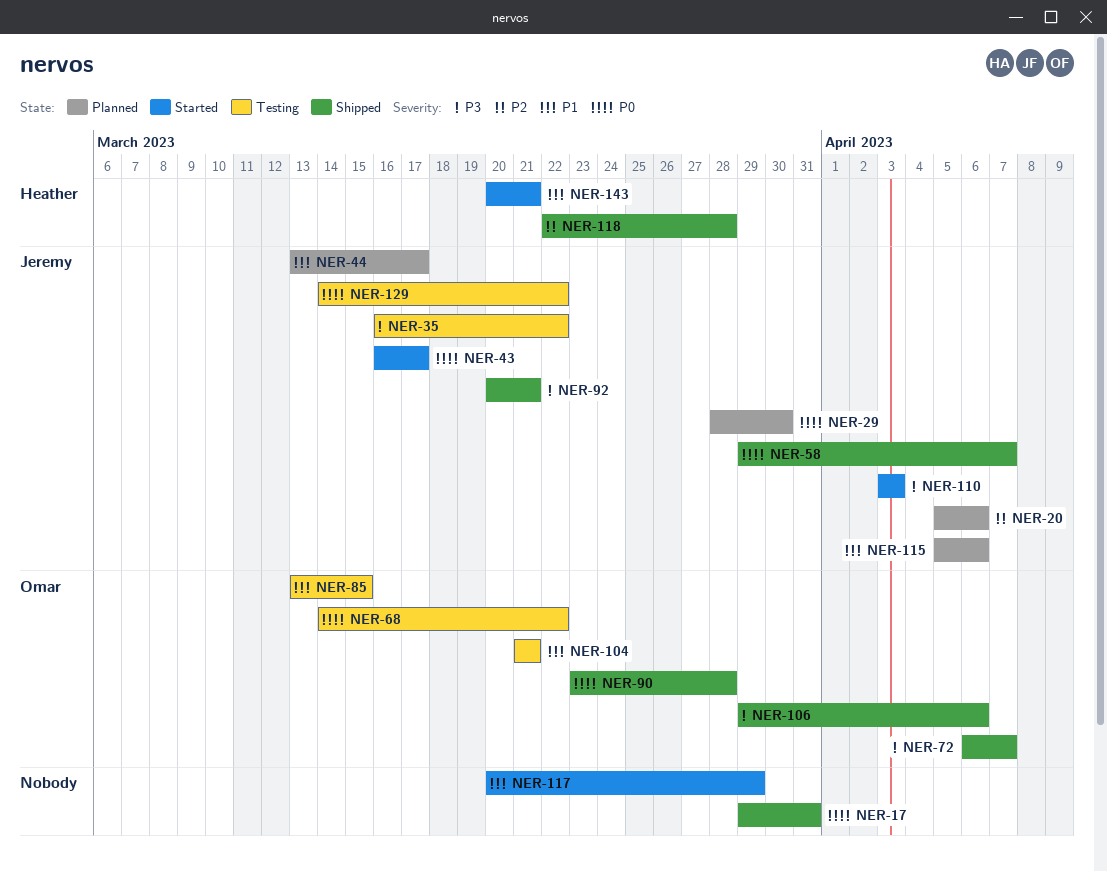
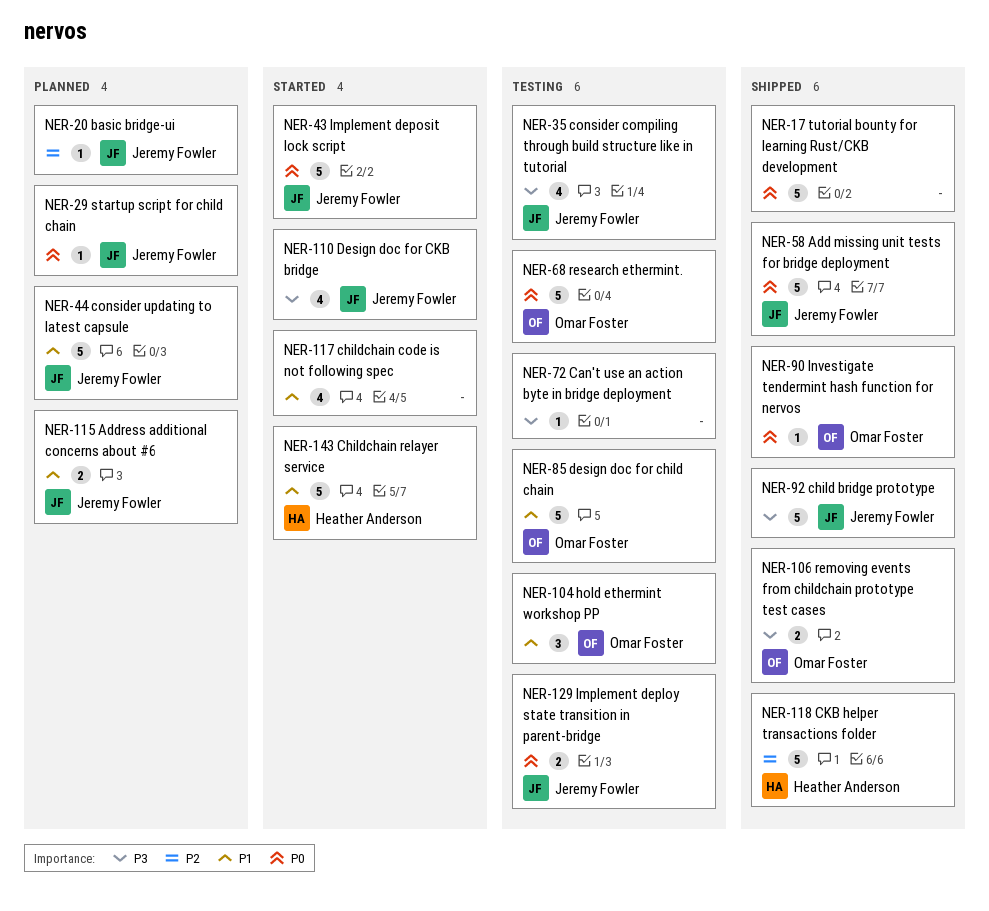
NER-72, status: Shipped -> Testing
NER-72, owner: Omar Foster -> none

